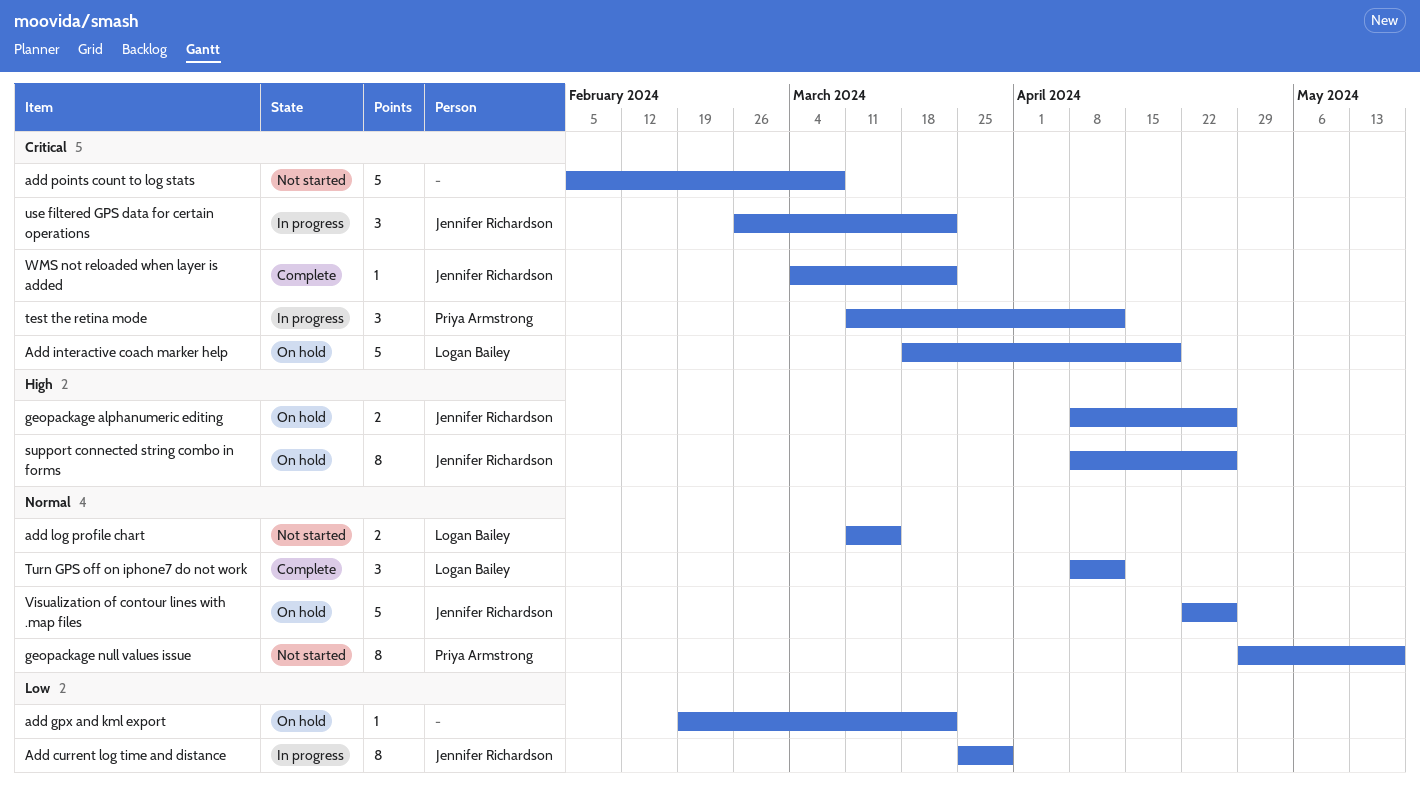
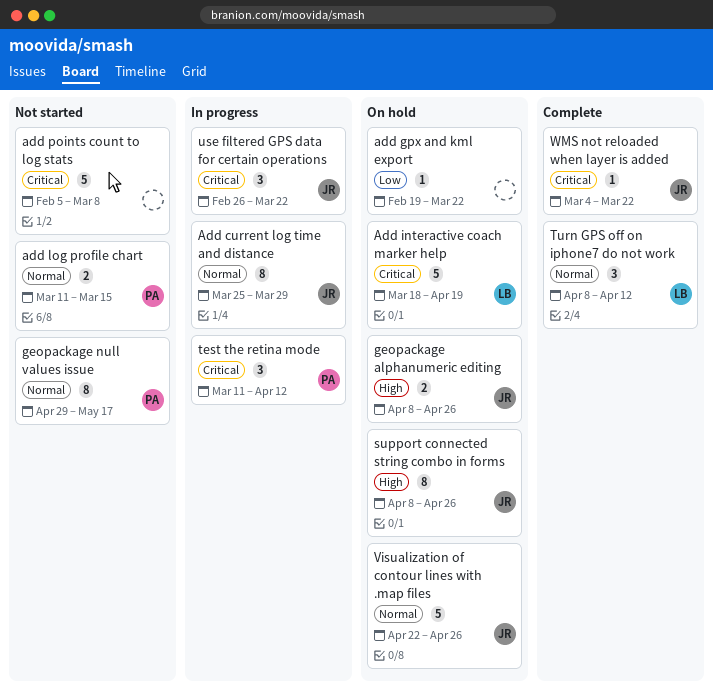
Add current log time and distance, priority: Low -> Normal
add log profile chart, owner: Logan Bailey -> Priya Armstrong

